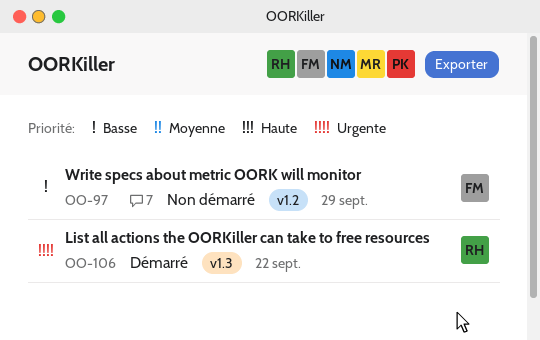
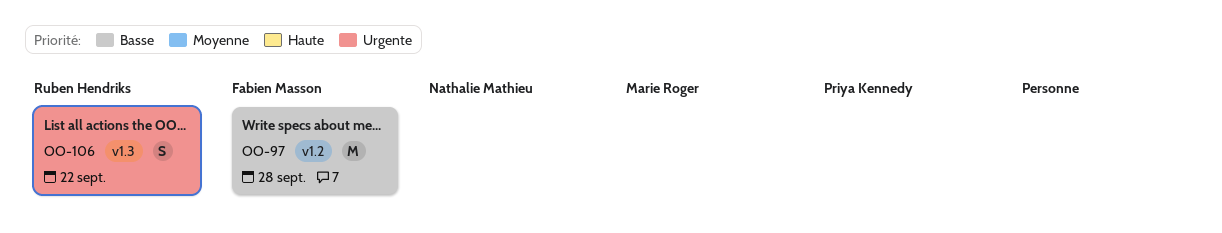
OO-97, due: Sep 29 -> Sep 28

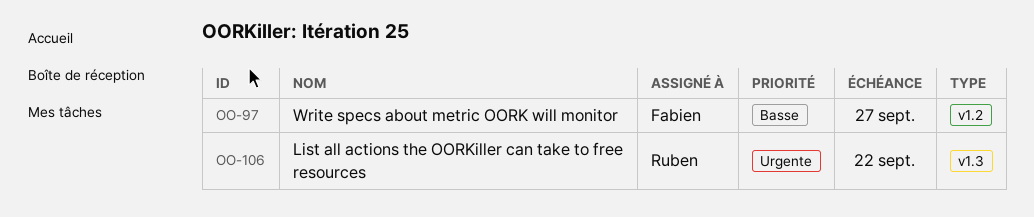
OO-97, due: Sep 28 -> Sep 27

